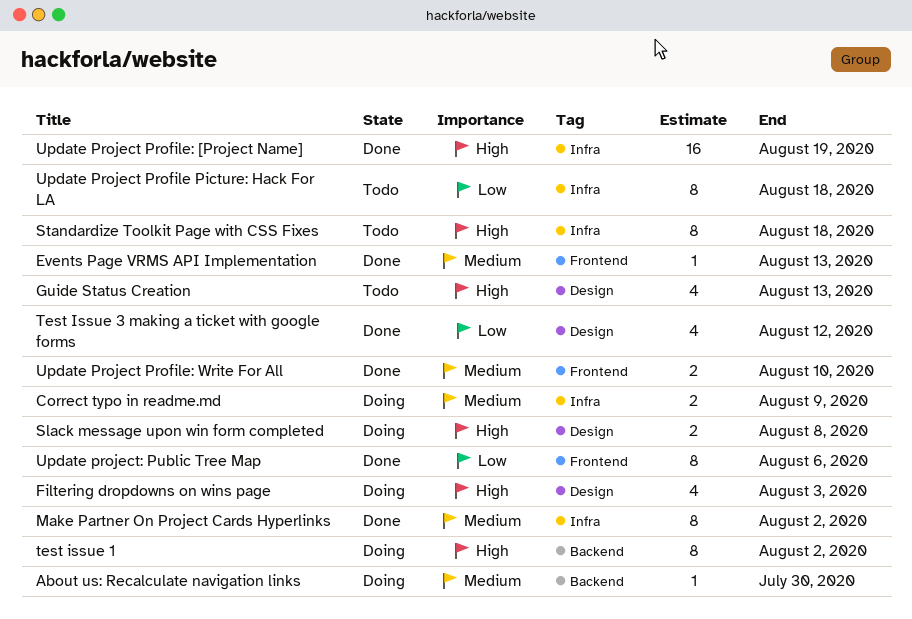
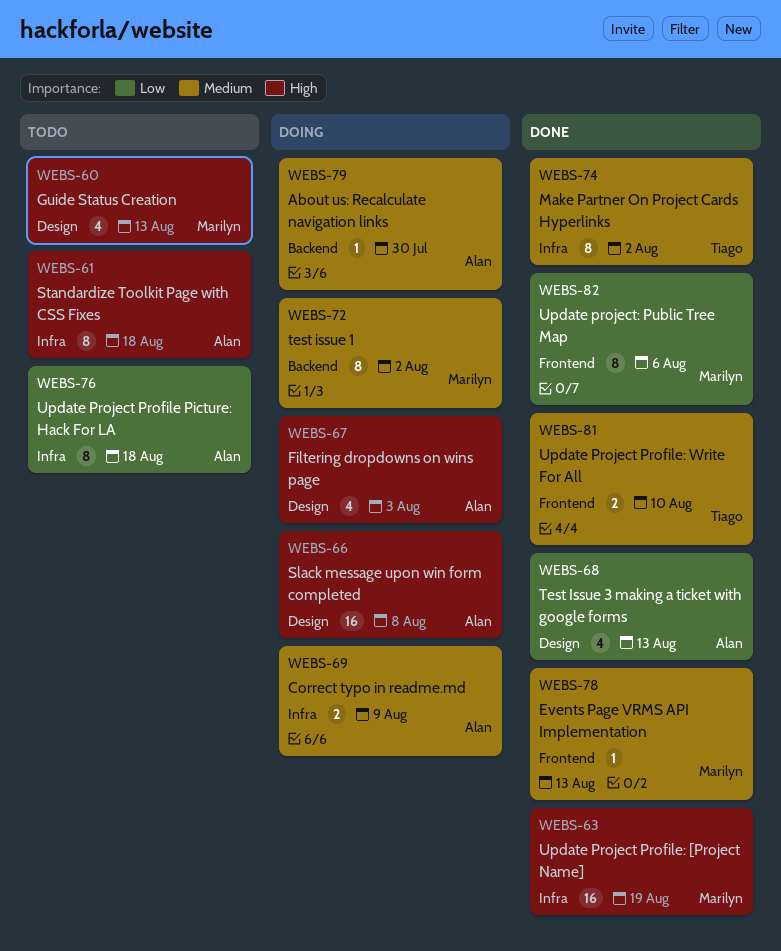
Slack message upon win form completed, estimate: 2 -> 16
test issue 1, priority: High -> Medium
Test Issue 3 making a ticket with google forms, due: Aug 12 -> Aug 13

